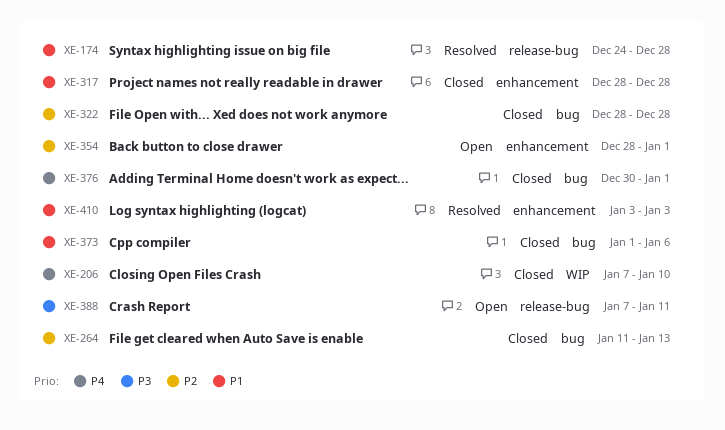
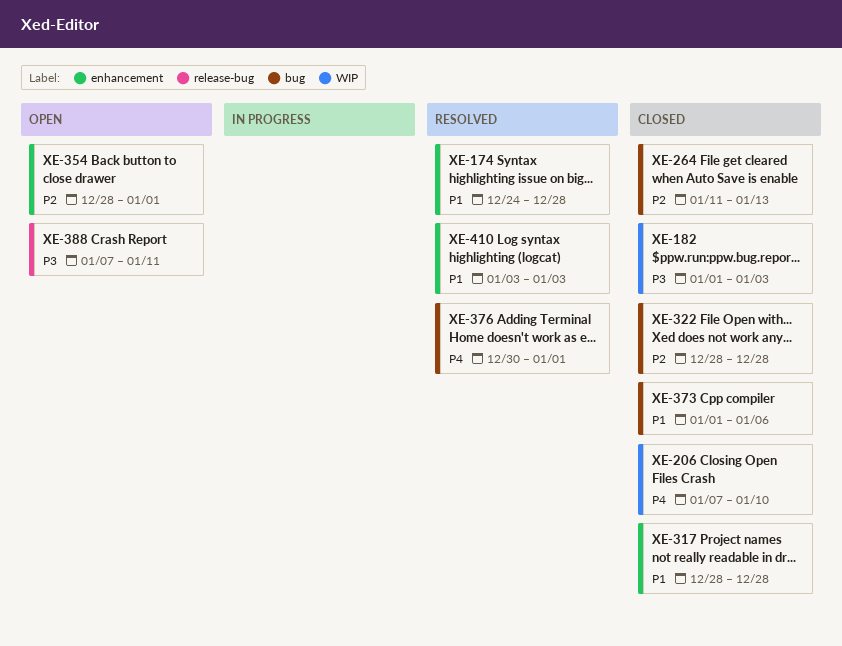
XE-174, label: release-bug -> enhancement
XE-182: none -> present
XE-376, status: Closed -> Resolved

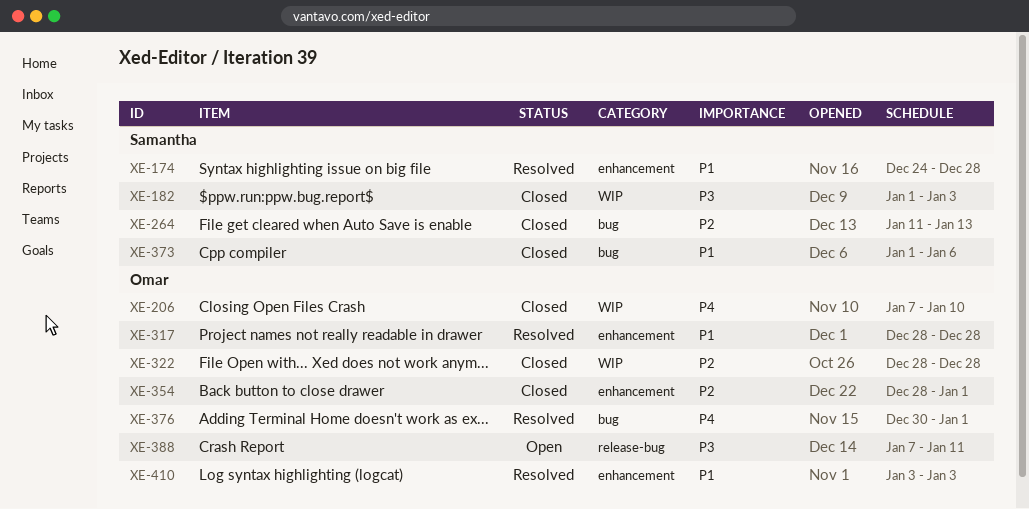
XE-317, status: Closed -> Resolved
XE-322, label: bug -> WIP
XE-354, status: Open -> Closed

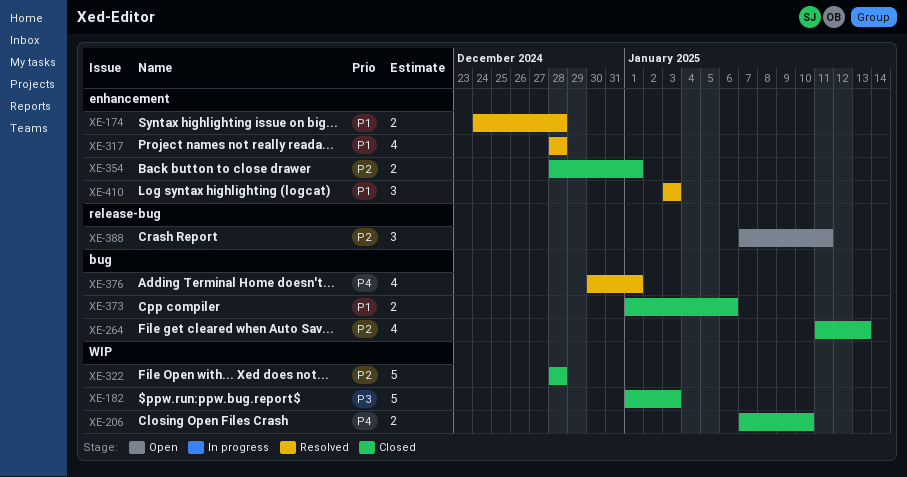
XE-388, priority: P3 -> P2

